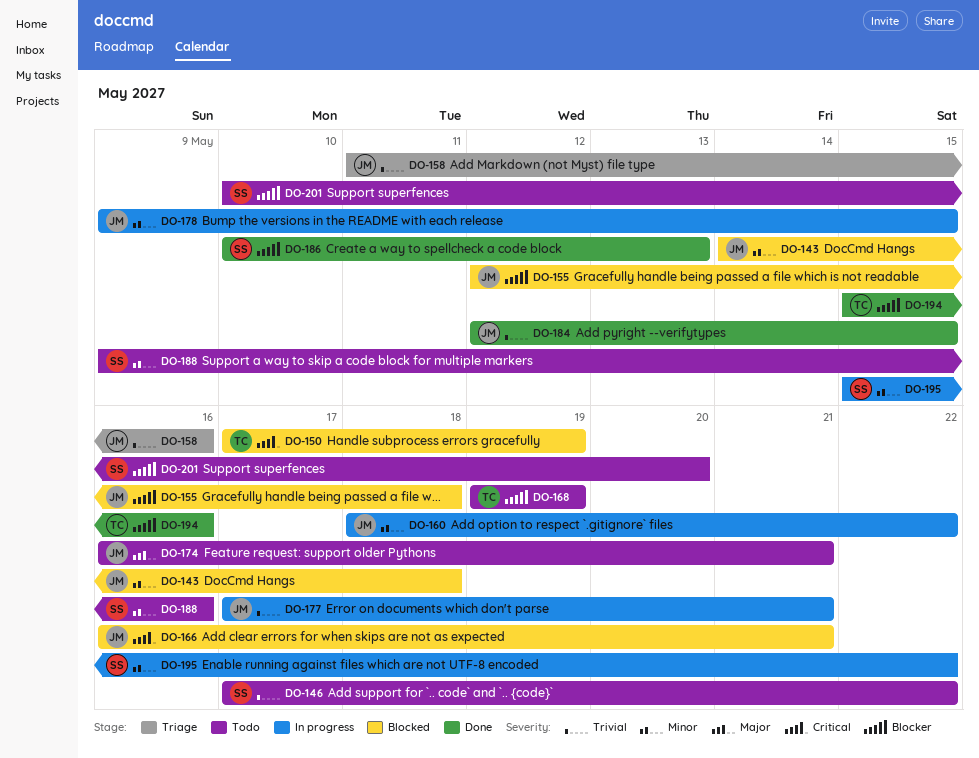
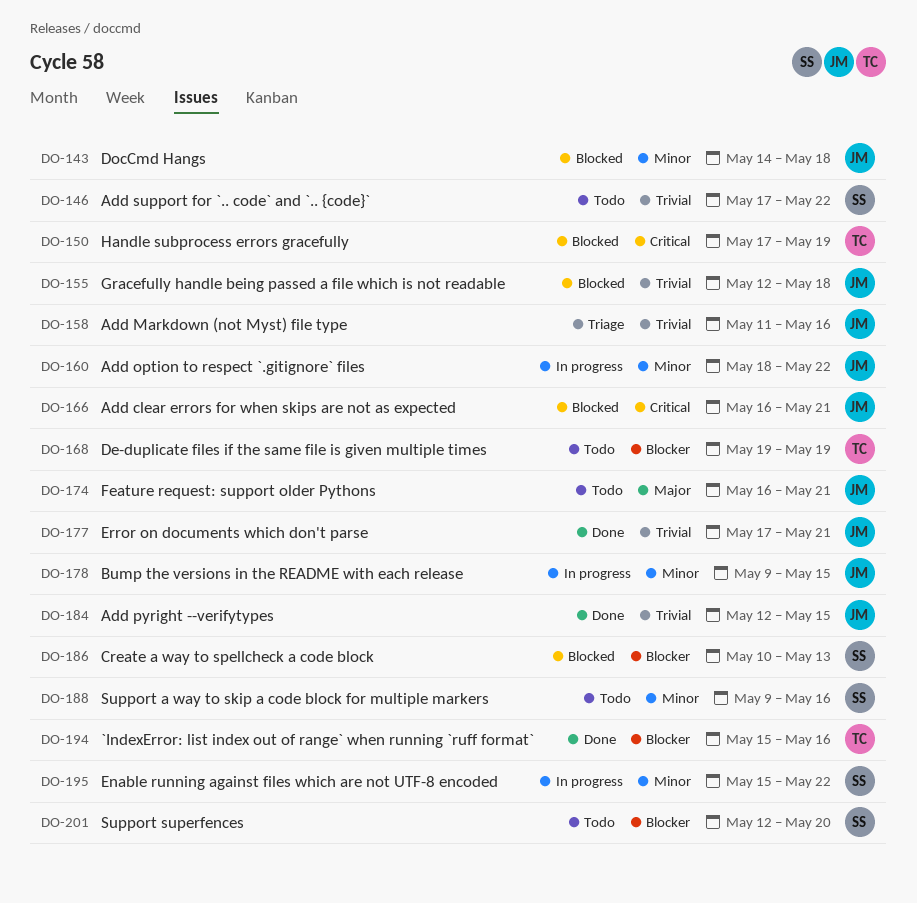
DO-155, priority: Blocker -> Trivial
DO-177, status: In progress -> Done
DO-186, status: Done -> Blocked
DO-201, start: May 10 -> May 12

